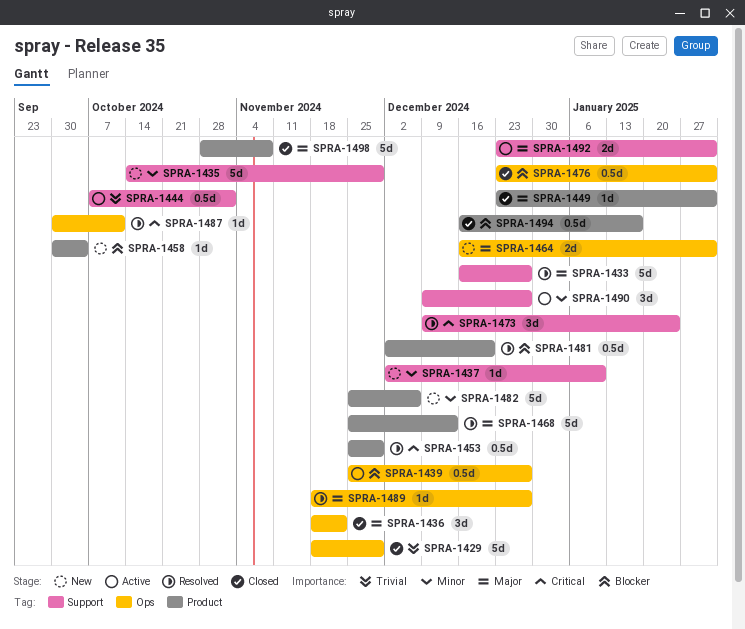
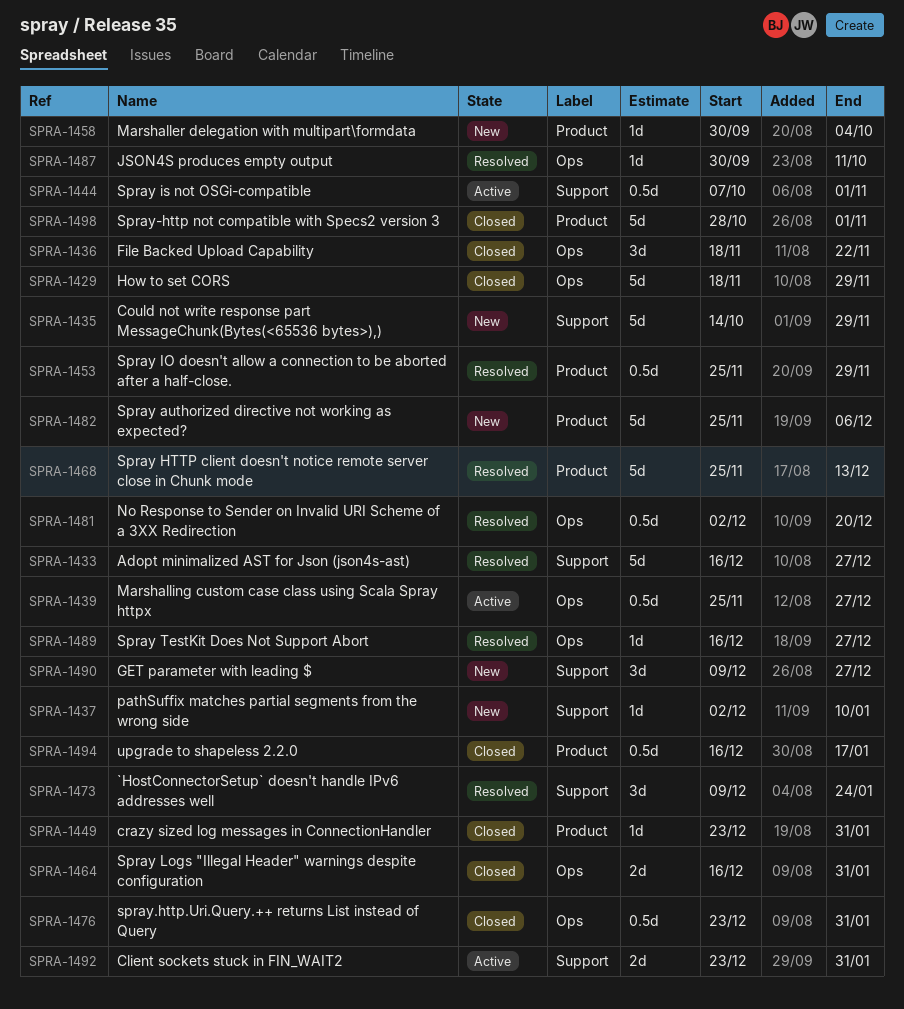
SPRA-1464, status: New -> Closed
SPRA-1481, label: Product -> Ops
SPRA-1489, start: Nov 18 -> Dec 16
SPRA-1490, status: Active -> New
SPRA-1498, due: Nov 8 -> Nov 1

